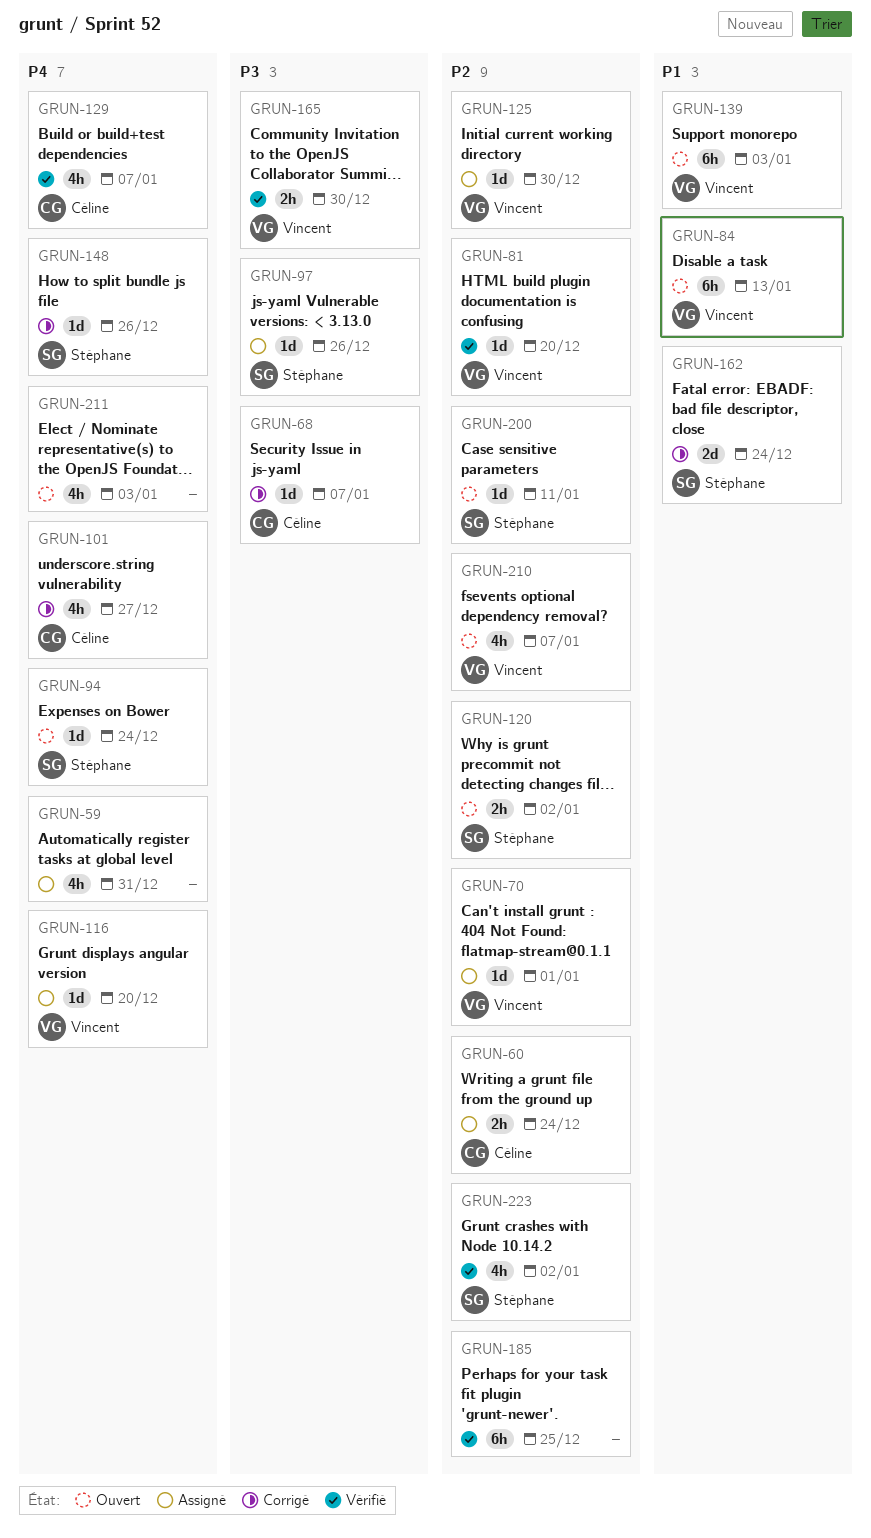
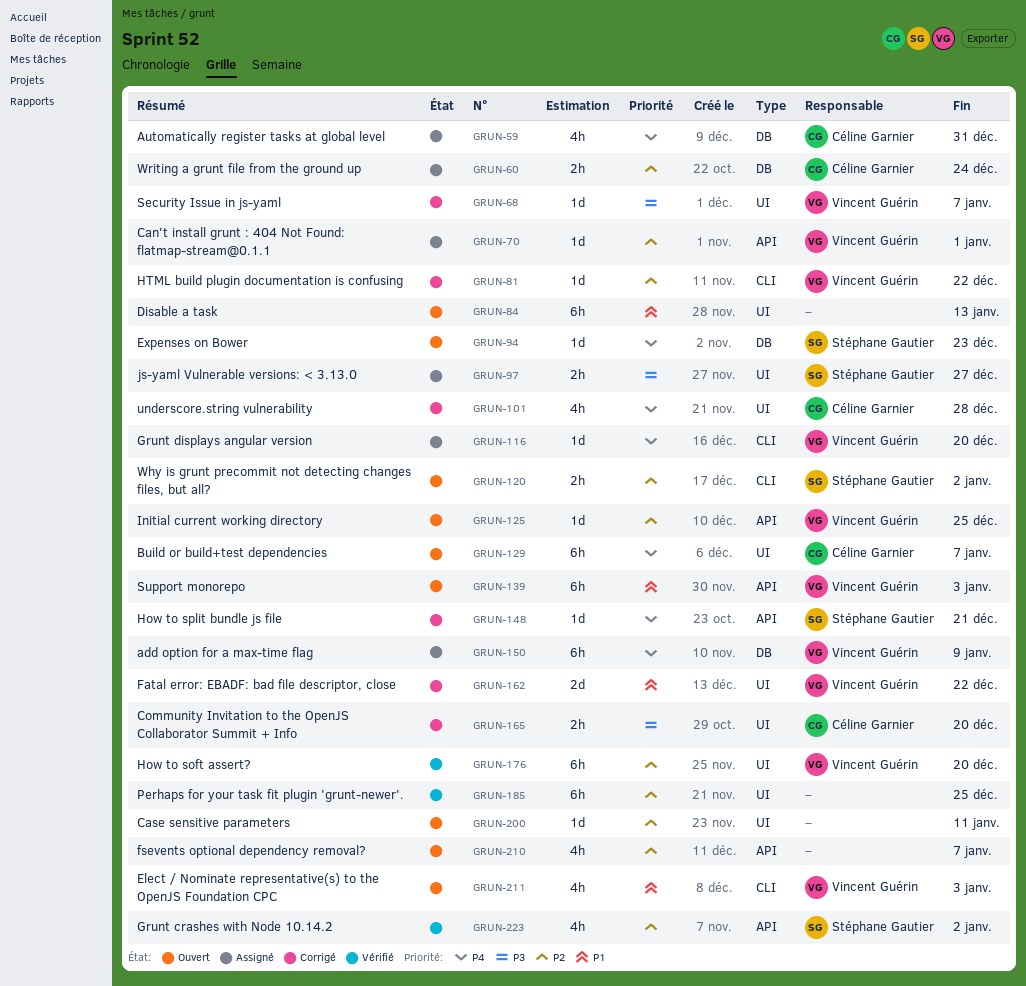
GRUN-59, owner: none -> Céline Garnier
GRUN-68, owner: Céline Garnier -> Vincent Guérin
GRUN-81, status: Vérifié -> Corrigé
GRUN-81, due: Dec 20 -> Dec 22
GRUN-84, owner: Vincent Guérin -> none
GRUN-94, due: Dec 24 -> Dec 23
GRUN-97, estimate: 1d -> 2h
GRUN-97, due: Dec 26 -> Dec 27
GRUN-101, due: Dec 27 -> Dec 28
GRUN-125, status: Assigné -> Ouvert
GRUN-125, due: Dec 30 -> Dec 25
GRUN-129, status: Vérifié -> Ouvert
GRUN-129, estimate: 4h -> 6h
GRUN-148, due: Dec 26 -> Dec 21
GRUN-150: none -> present
GRUN-162, owner: Stéphane Gautier -> Vincent Guérin
GRUN-162, due: Dec 24 -> Dec 22
GRUN-165, status: Vérifié -> Corrigé
GRUN-165, owner: Vincent Guérin -> Céline Garnier
GRUN-165, due: Dec 30 -> Dec 20
GRUN-176: none -> present
GRUN-200, owner: Stéphane Gautier -> none
GRUN-210, owner: Vincent Guérin -> none
GRUN-211, owner: none -> Vincent Guérin
GRUN-211, priority: P4 -> P1

